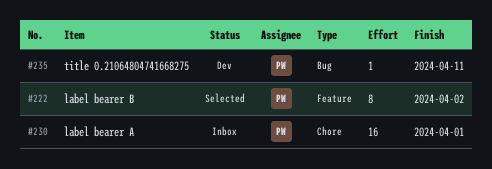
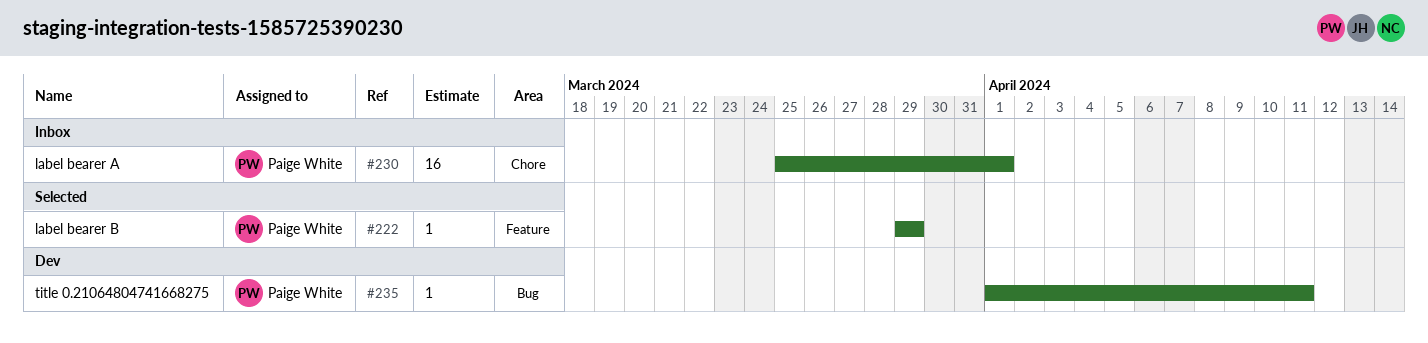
#222, estimate: 8 -> 1
#222, due: Apr 2 -> Mar 29

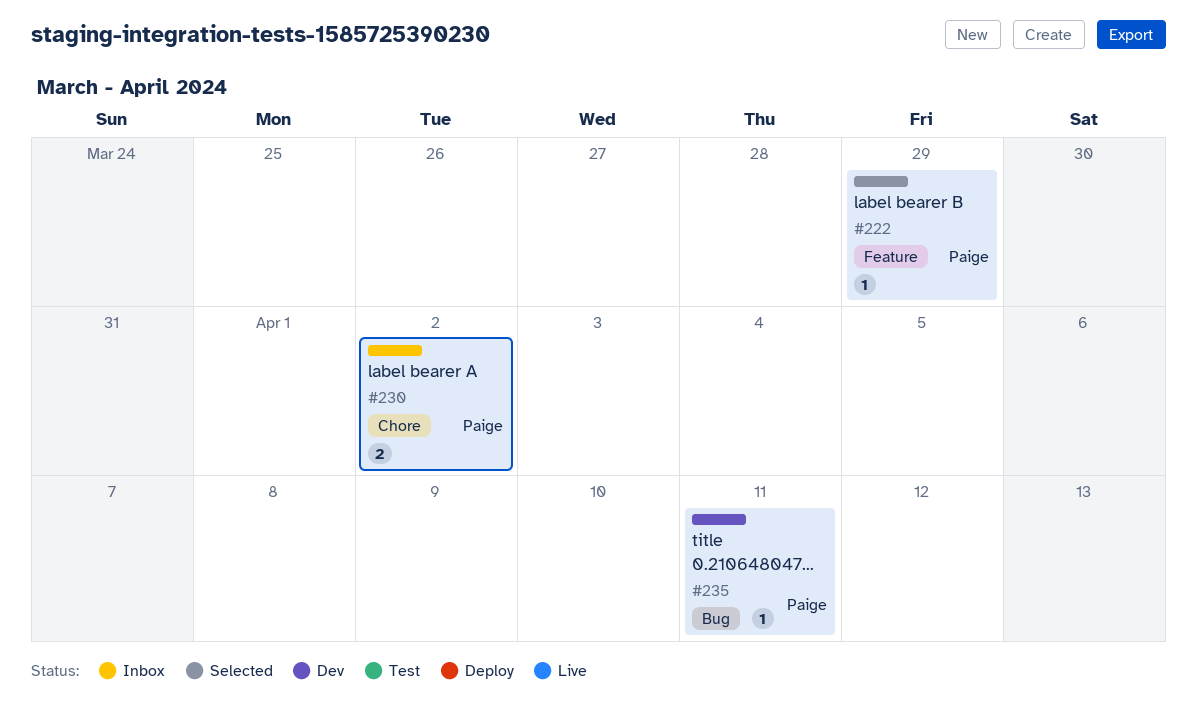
#230, estimate: 16 -> 2
#230, due: Apr 1 -> Apr 2

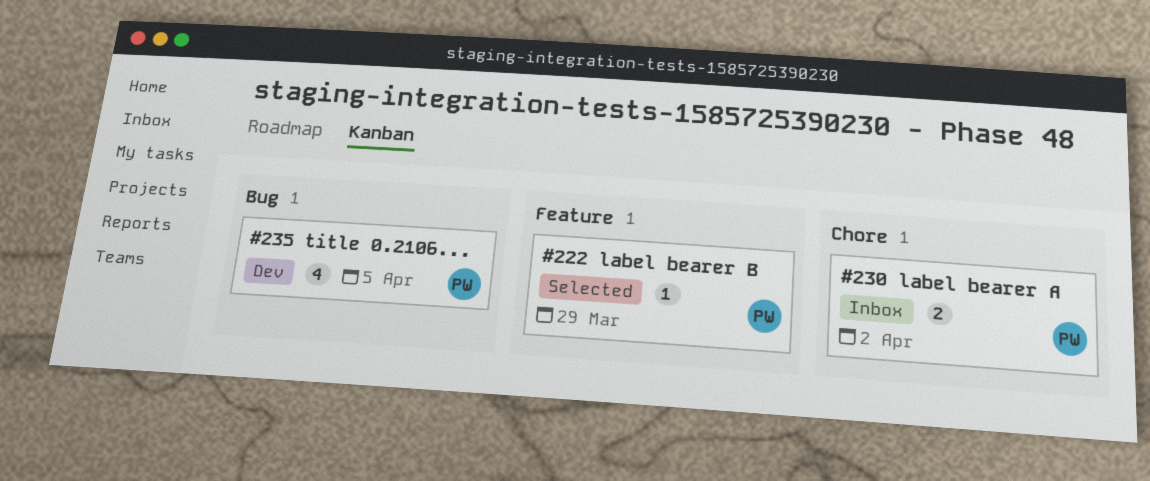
#235, estimate: 1 -> 4
#235, due: Apr 11 -> Apr 5

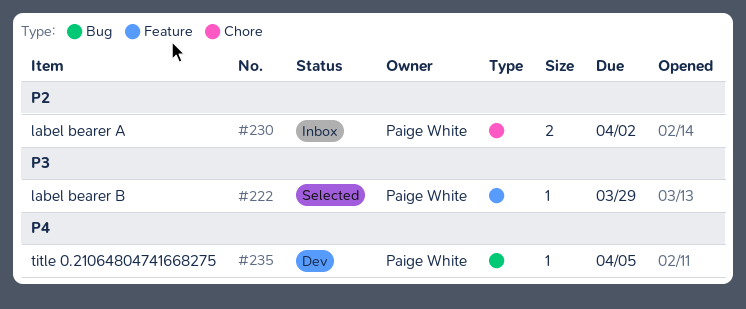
#235, estimate: 4 -> 1

